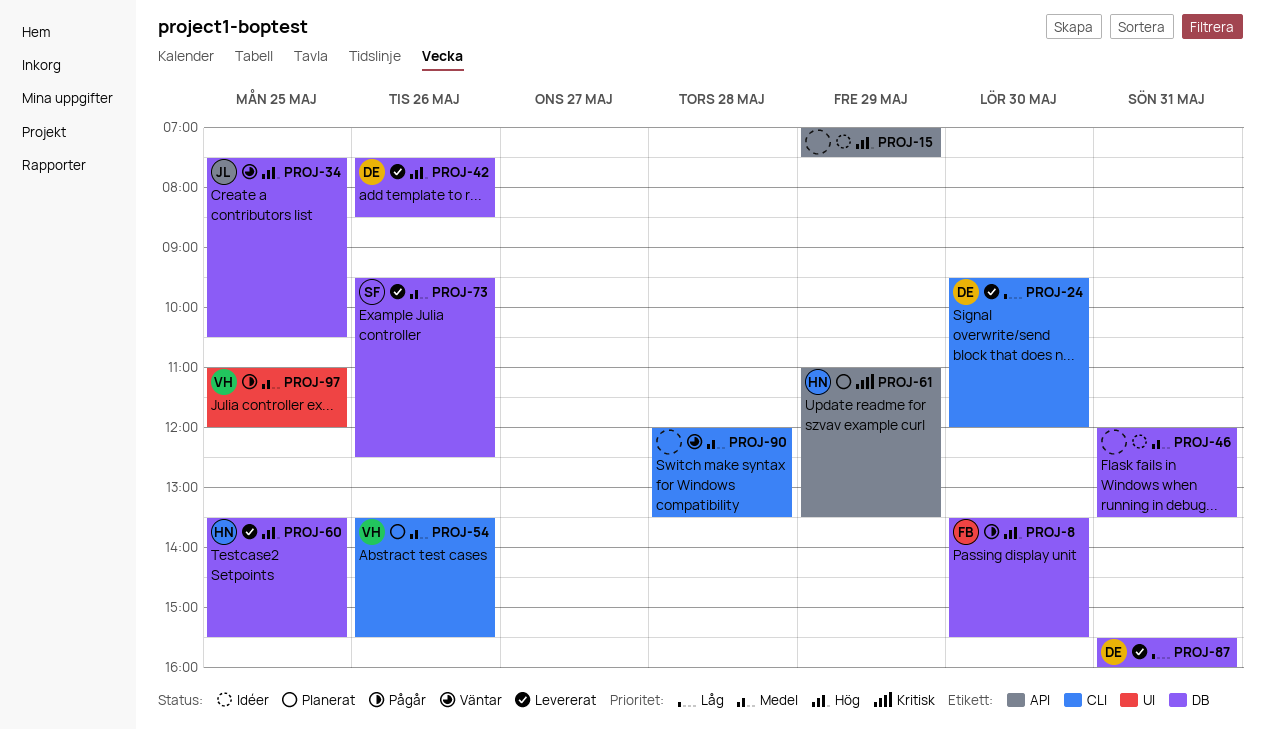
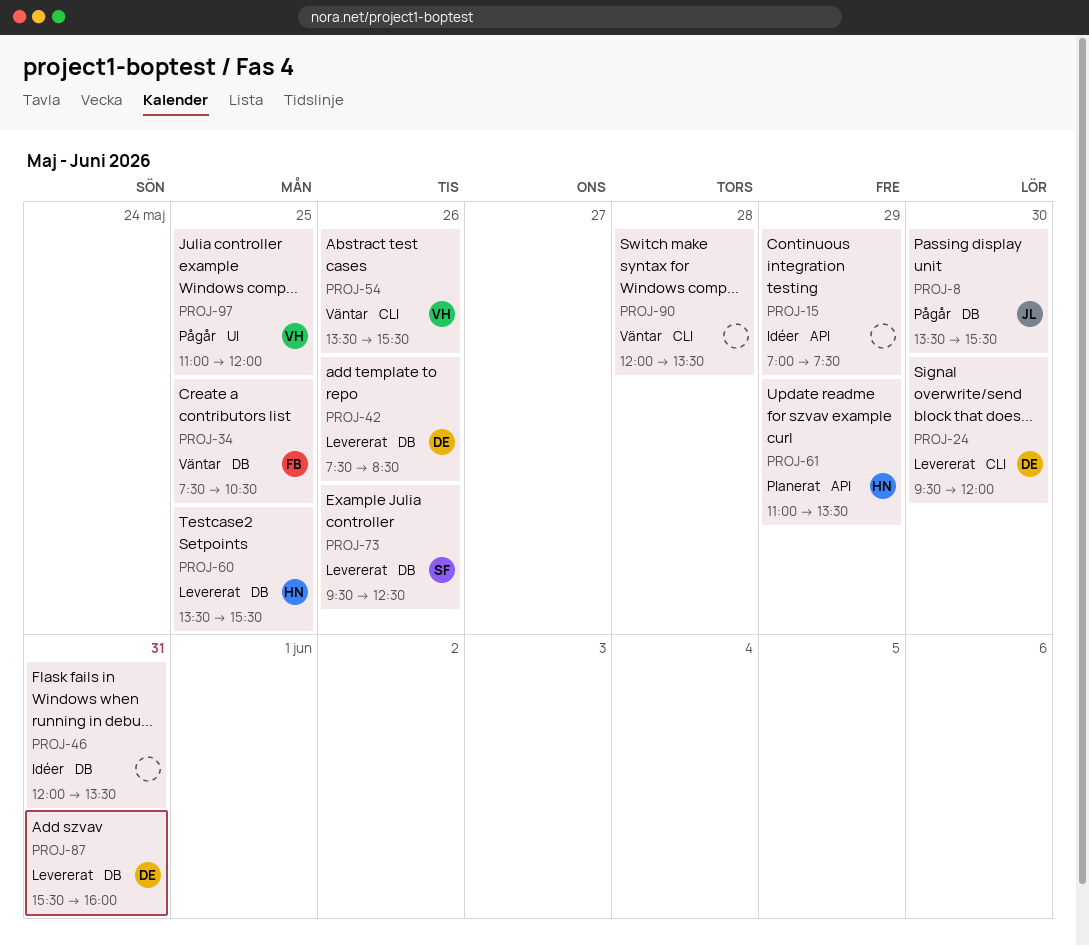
PROJ-8, owner: FB -> JL
PROJ-34, owner: JL -> FB
PROJ-54, status: Planerat -> Väntar

